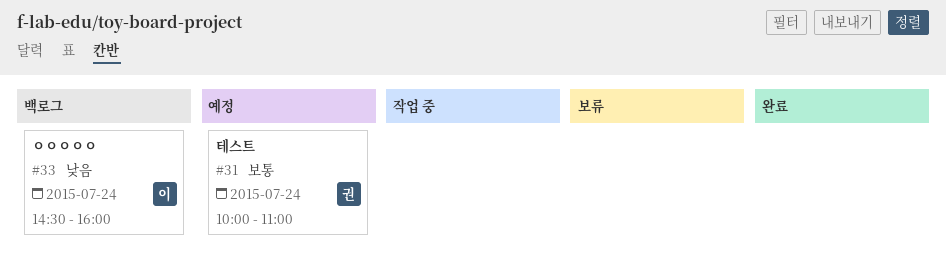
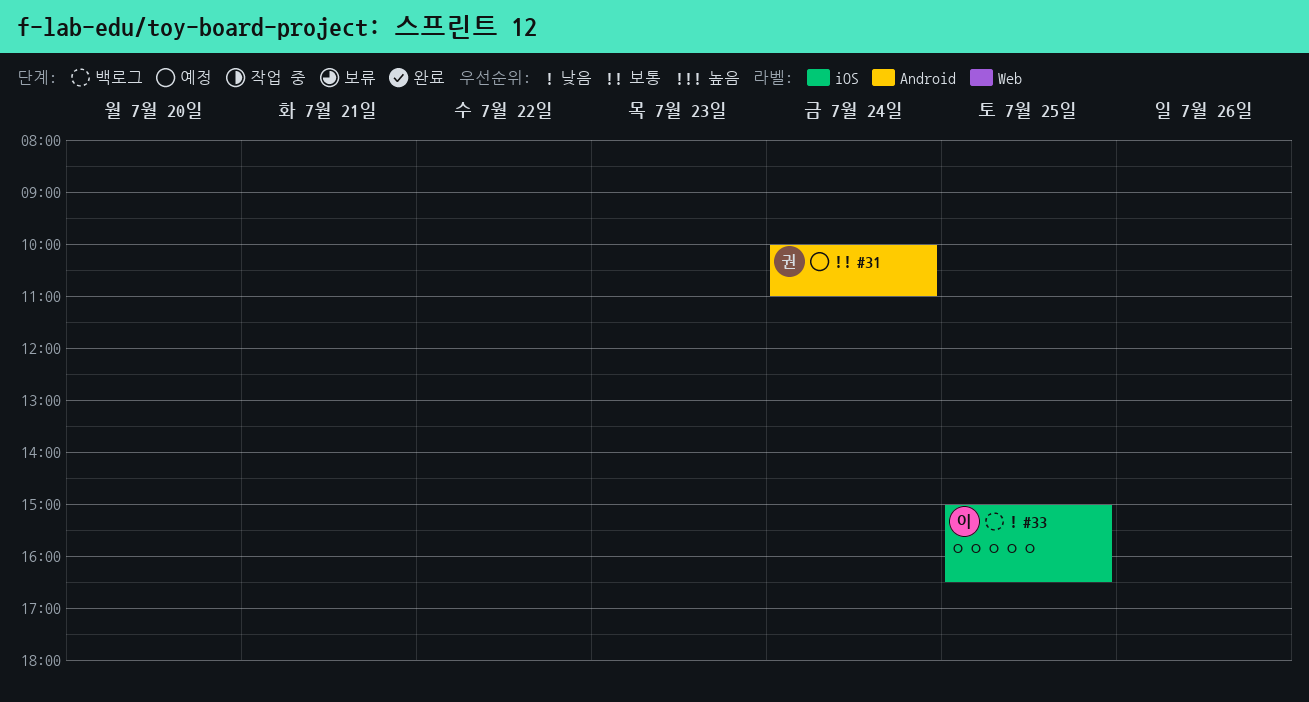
#33, day: Jul 24 -> Jul 25
#33, begins: 14:30 -> 15:00
#33, ends: 16:00 -> 16:30

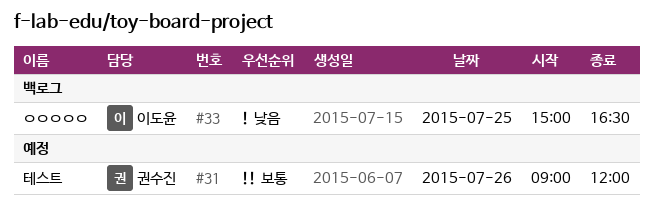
#31, day: Jul 24 -> Jul 26
#31, begins: 10:00 -> 09:00
#31, ends: 11:00 -> 12:00

